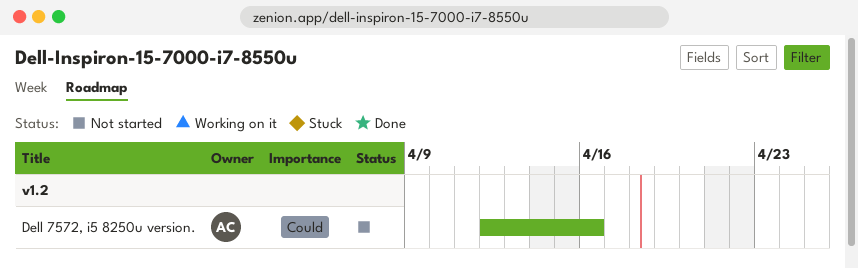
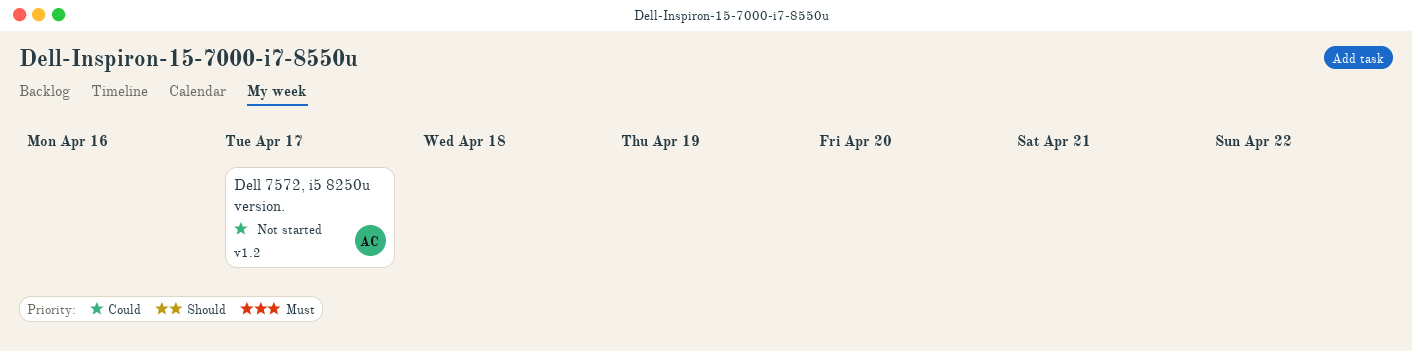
Dell 7572, i5 8250u version., due: Apr 16 -> Apr 17

